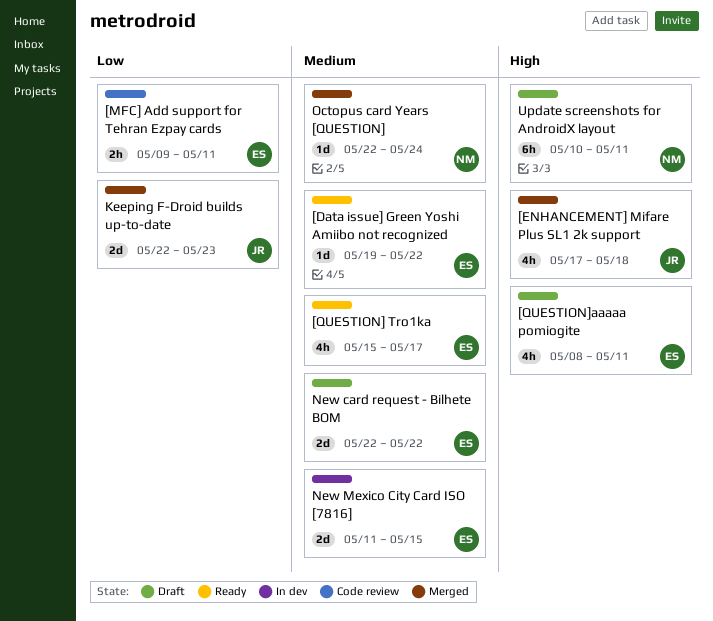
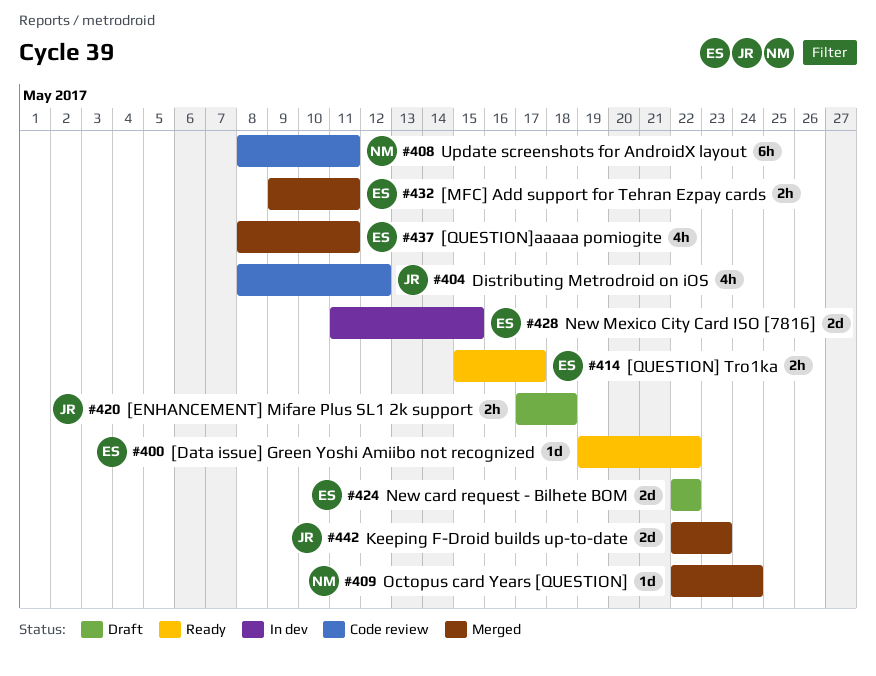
[ENHANCEMENT] Mifare Plus SL1 2k support, status: Merged -> Draft
[ENHANCEMENT] Mifare Plus SL1 2k support, estimate: 4h -> 2h
[MFC] Add support for Tehran Ezpay cards, status: Code review -> Merged
[QUESTION] Tro1ka, estimate: 4h -> 2h
[QUESTION]aaaaa pomiogite, status: Draft -> Merged
Distributing Metrodroid on iOS: none -> present
Update screenshots for AndroidX layout, status: Draft -> Code review
Update screenshots for AndroidX layout, start: May 10 -> May 8

